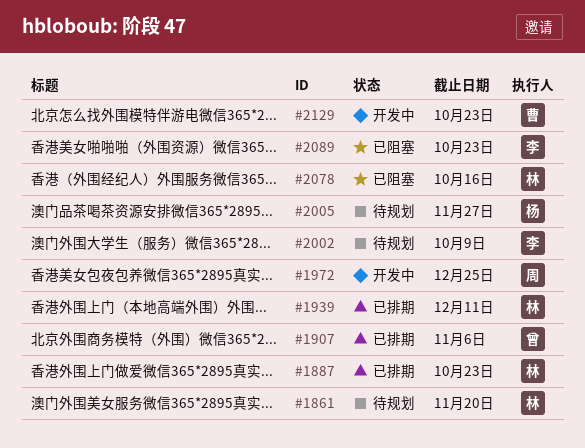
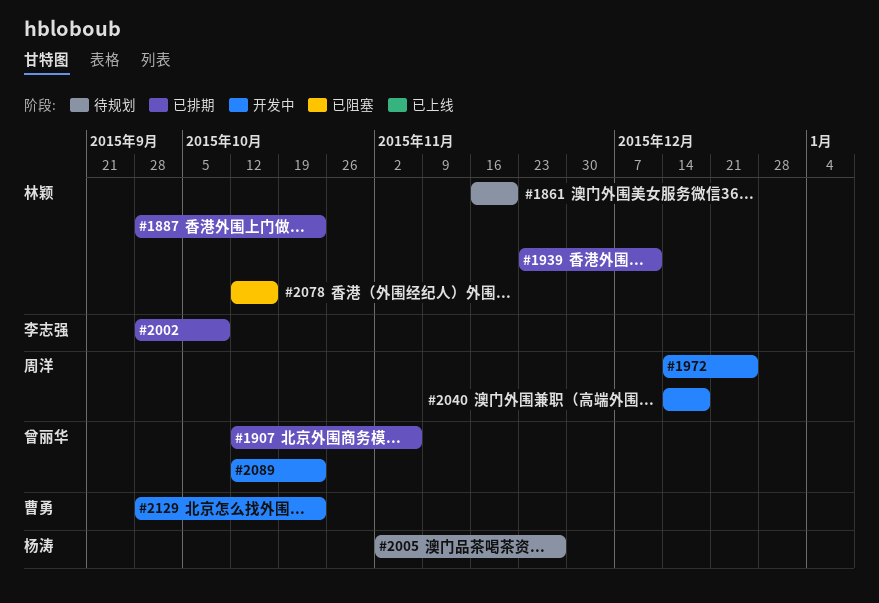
#2002, status: 待规划 -> 已排期
#2040: none -> present
#2089, status: 已阻塞 -> 开发中
#2089, owner: 李志强 -> 曾丽华

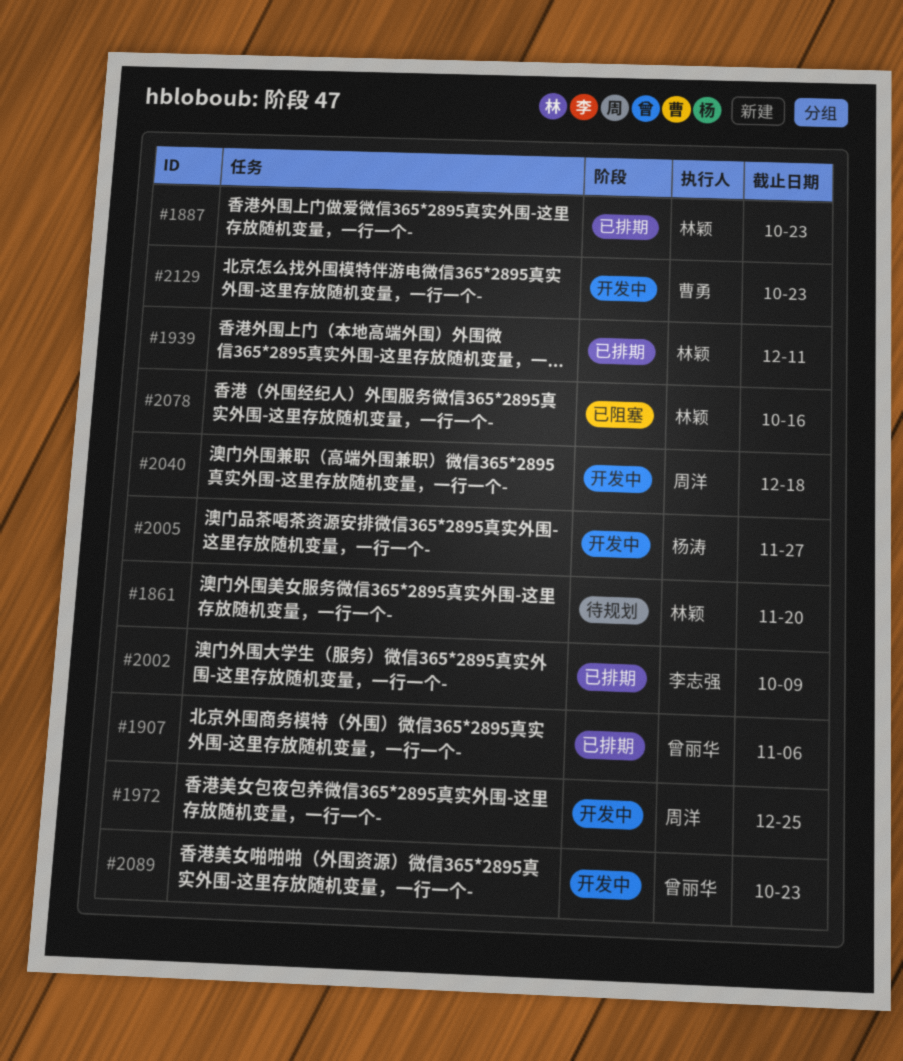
#2005, status: 待规划 -> 开发中

